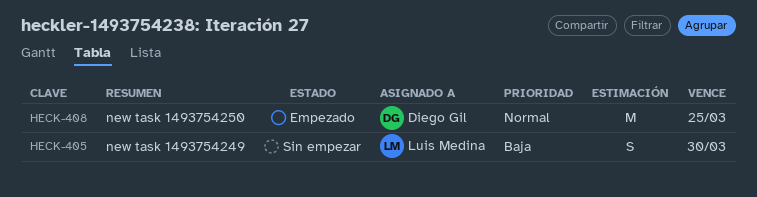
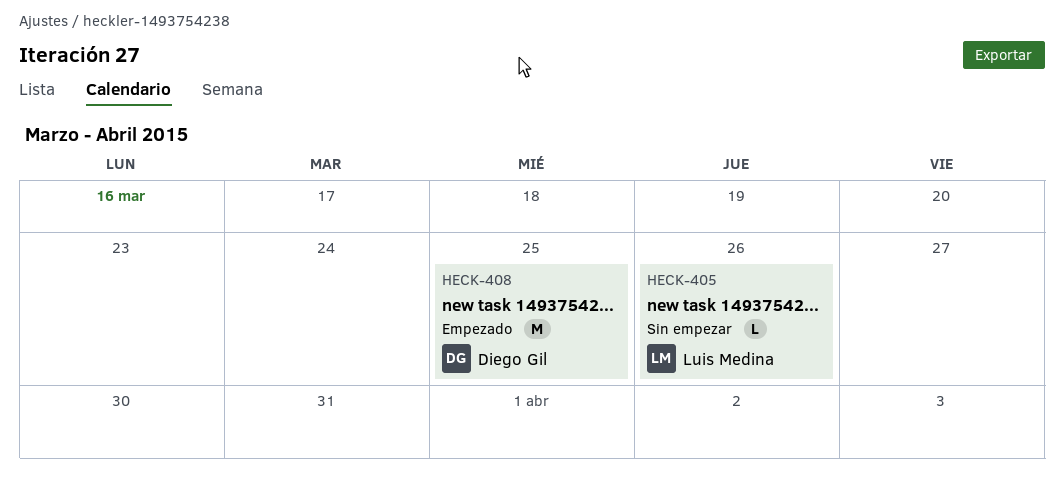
HECK-405, estimate: S -> L
HECK-405, due: Mar 30 -> Mar 26

